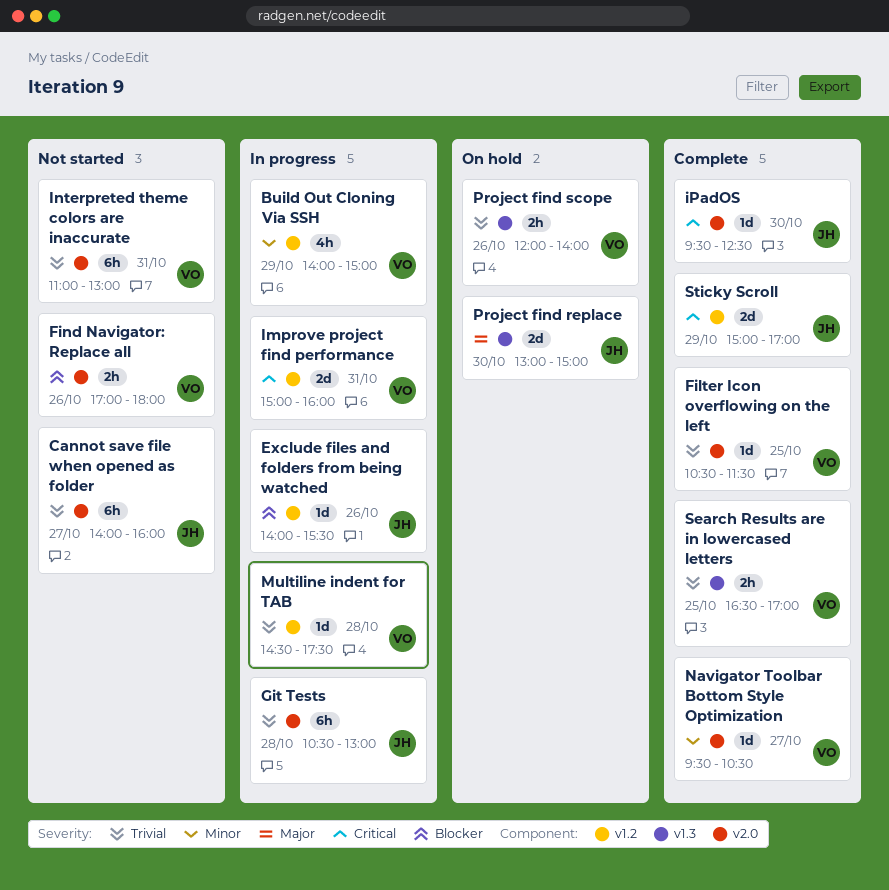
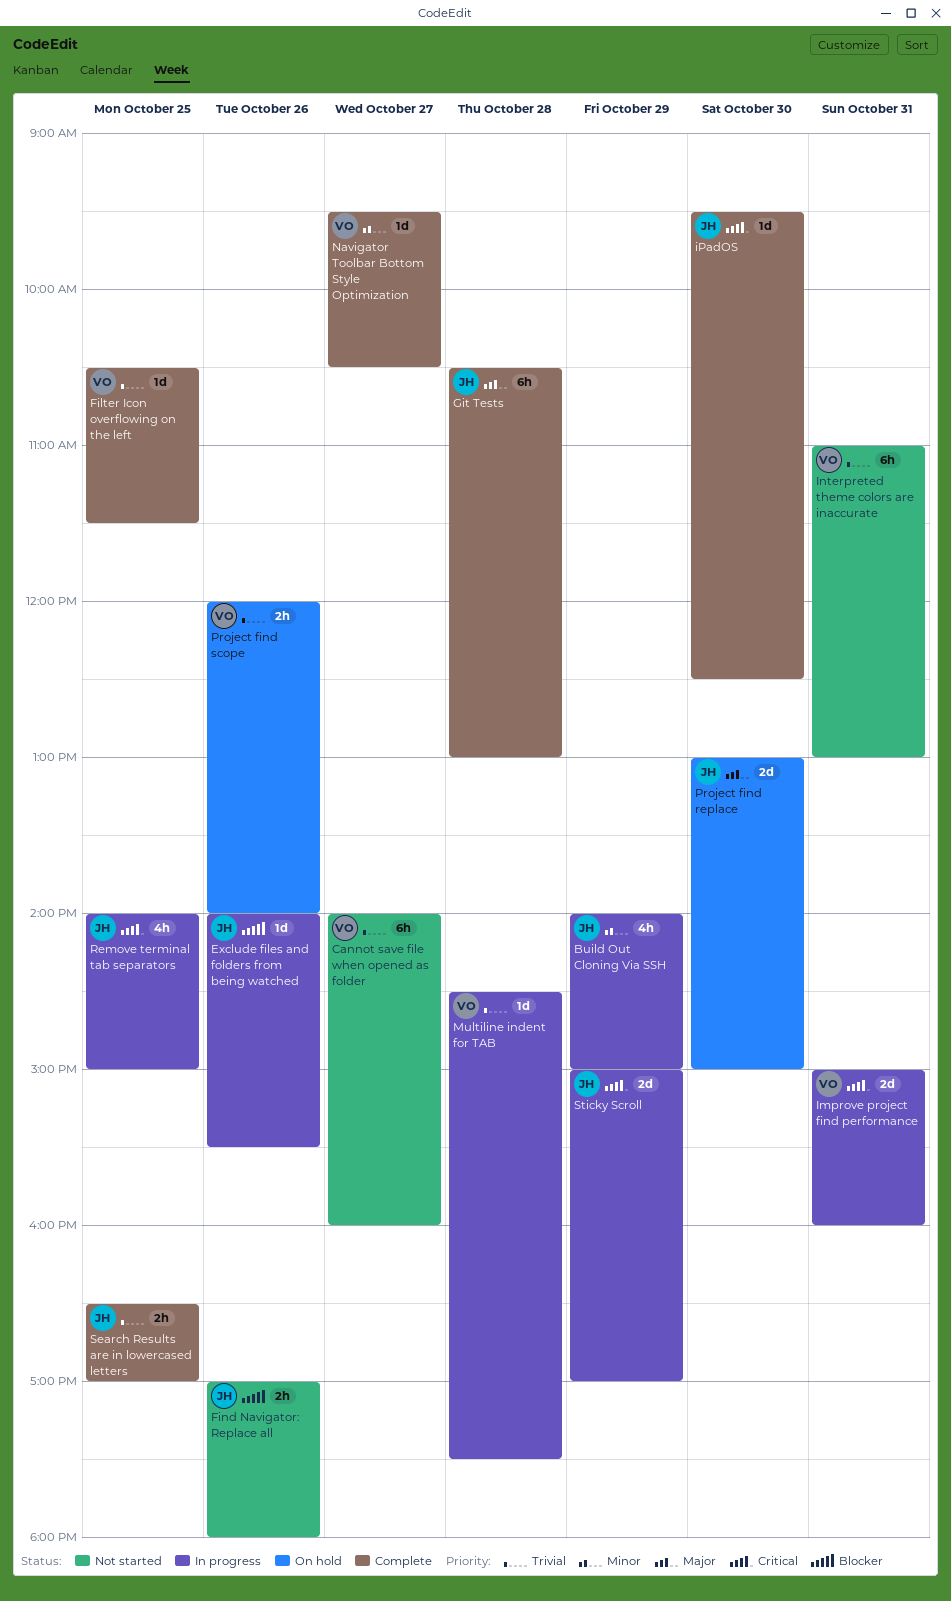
Build Out Cloning Via SSH, owner: VO -> JH
Cannot save file when opened as folder, owner: JH -> VO
Find Navigator: Replace all, owner: VO -> JH
Git Tests, status: In progress -> Complete
Git Tests, priority: Trivial -> Major
Remove terminal tab separators: none -> present
Search Results are in lowercased letters, owner: VO -> JH
Sticky Scroll, status: Complete -> In progress

